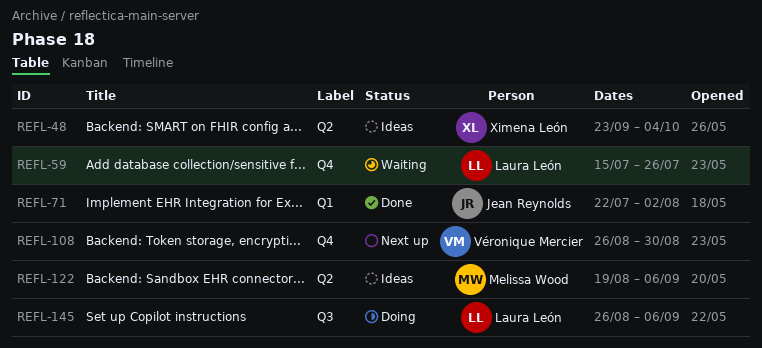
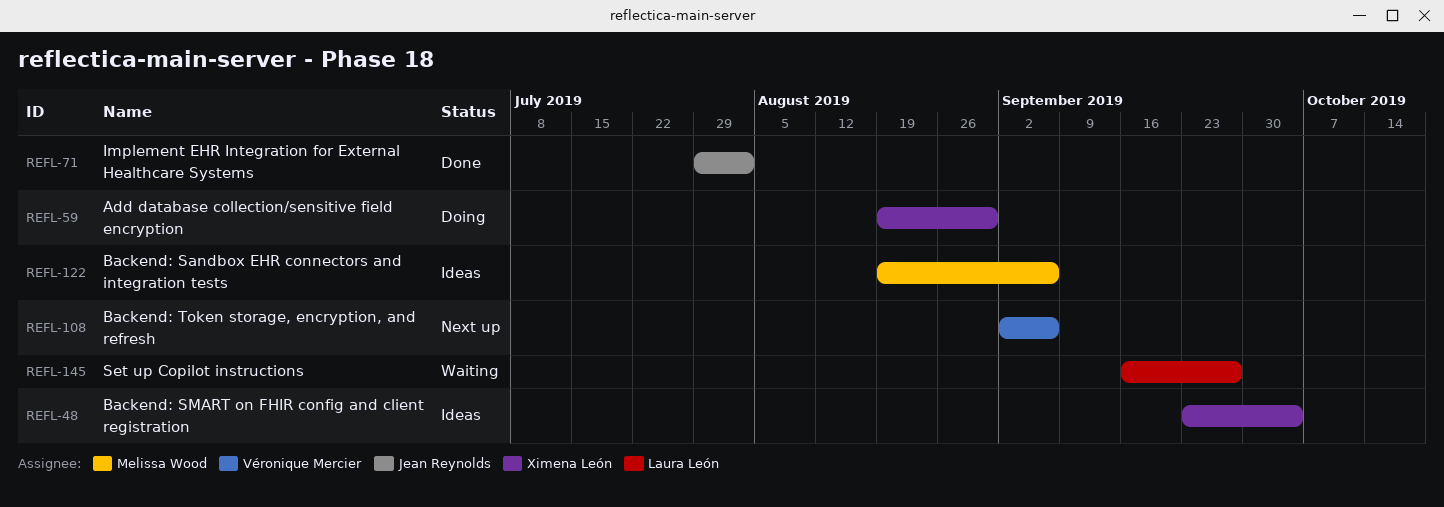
REFL-59, status: Waiting -> Doing
REFL-59, owner: Laura León -> Ximena León
REFL-59, start: Jul 15 -> Aug 19
REFL-59, due: Jul 26 -> Aug 30
REFL-71, start: Jul 22 -> Jul 29
REFL-108, start: Aug 26 -> Sep 2
REFL-108, due: Aug 30 -> Sep 6
REFL-145, status: Doing -> Waiting
REFL-145, start: Aug 26 -> Sep 16
REFL-145, due: Sep 6 -> Sep 27

